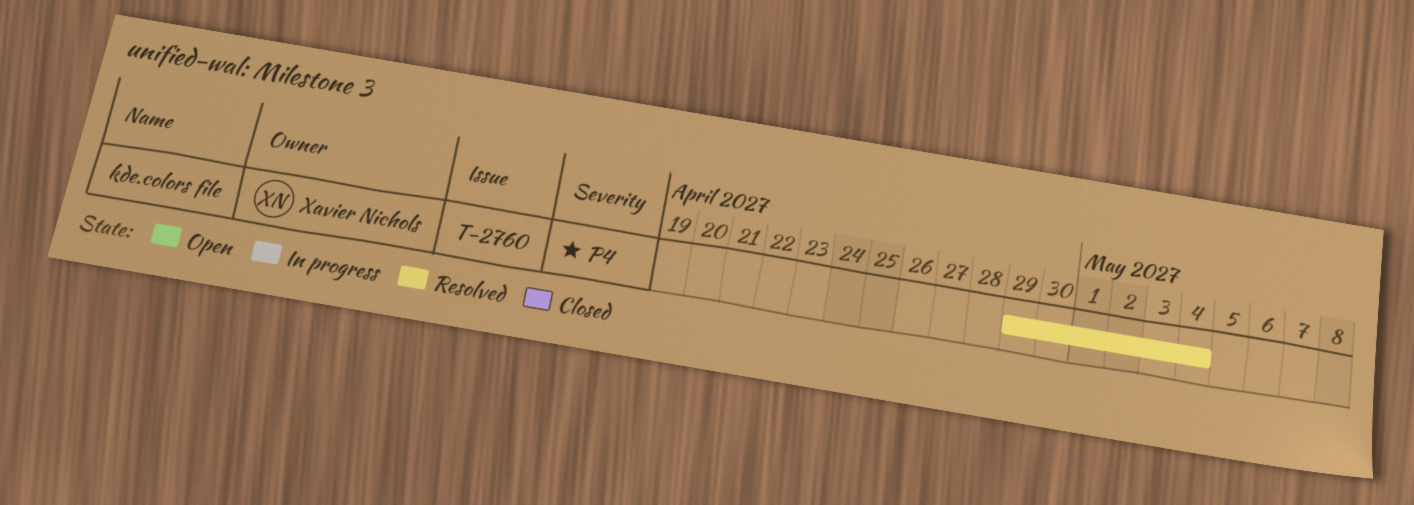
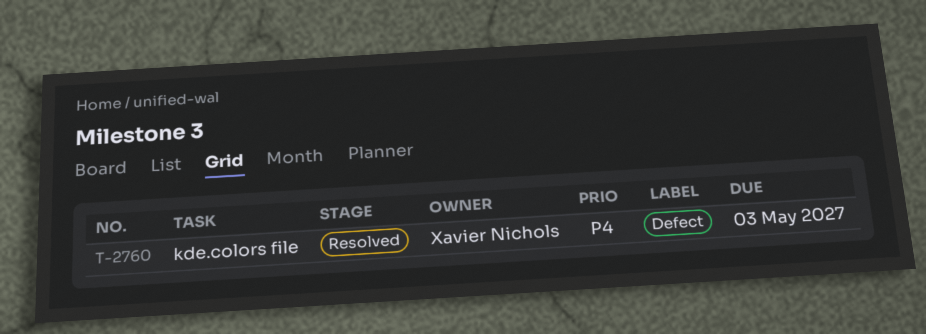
T-2760, due: May 4 -> May 3

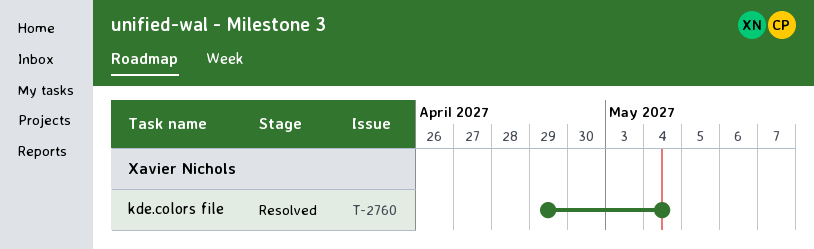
T-2760, due: May 3 -> May 4

